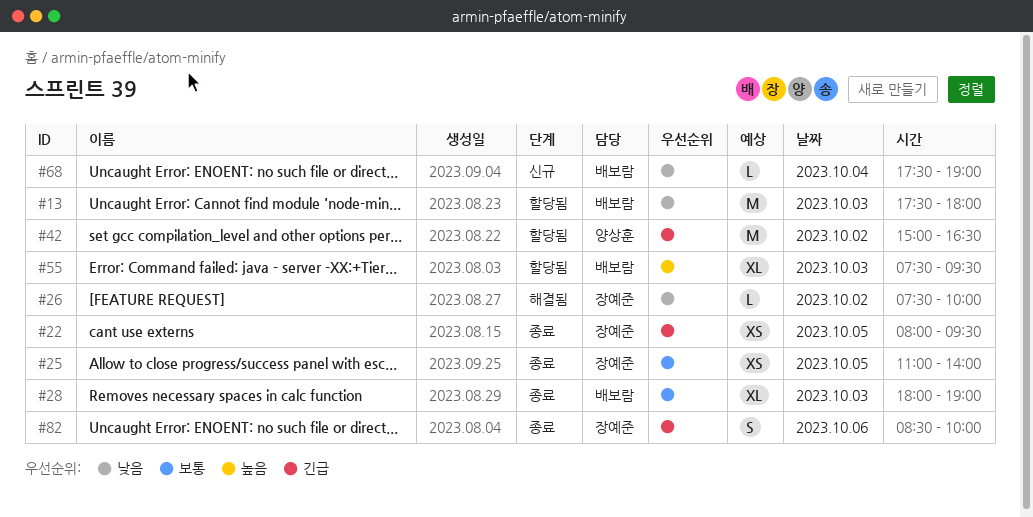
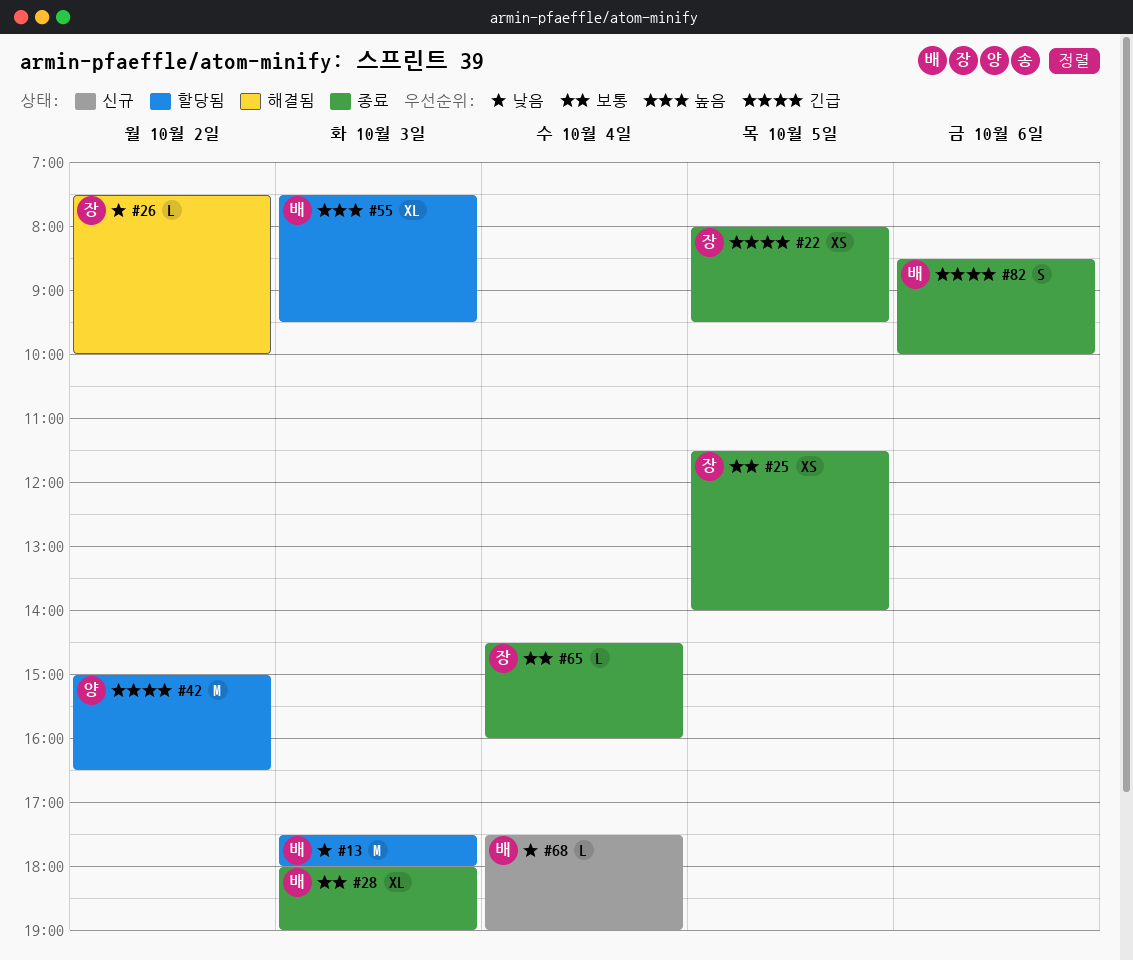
#25, begins: 11:00 -> 11:30
#65: none -> present
#82, owner: 장예준 -> 배보람

